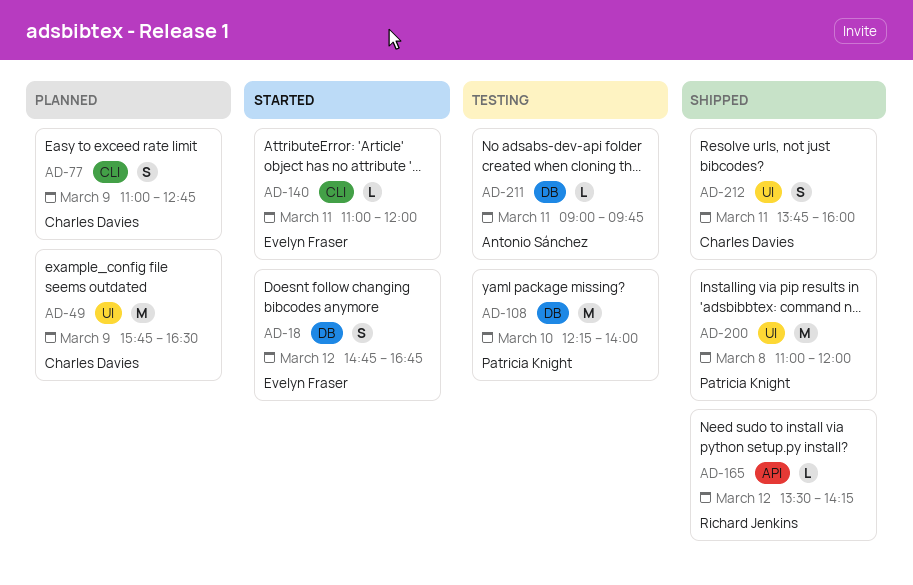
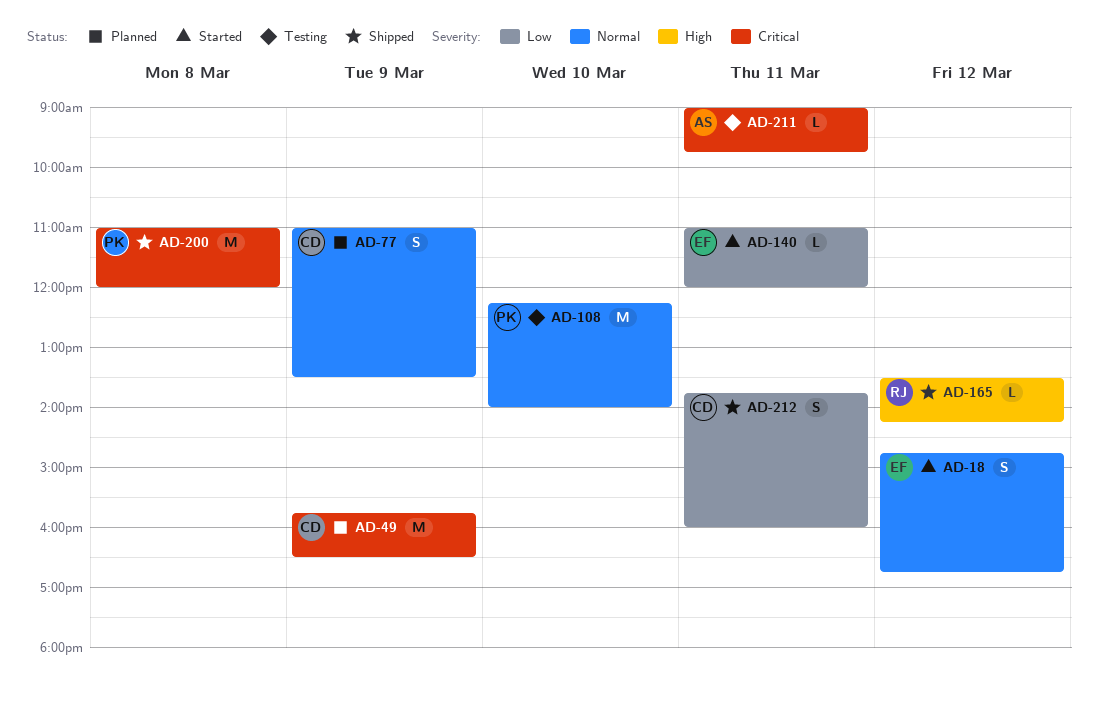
AD-77, ends: 12:45 -> 13:30

